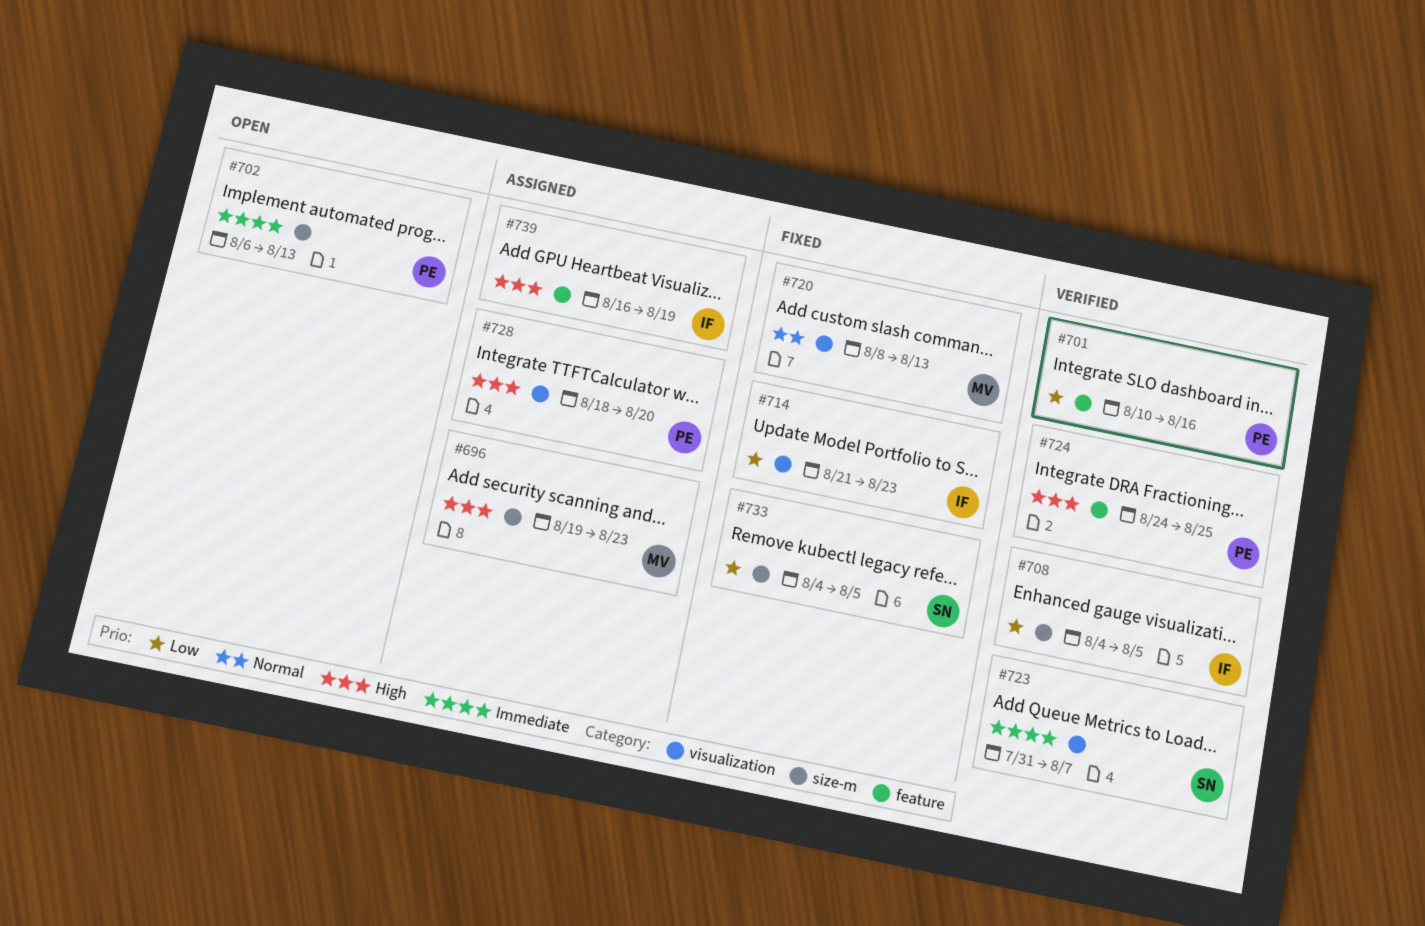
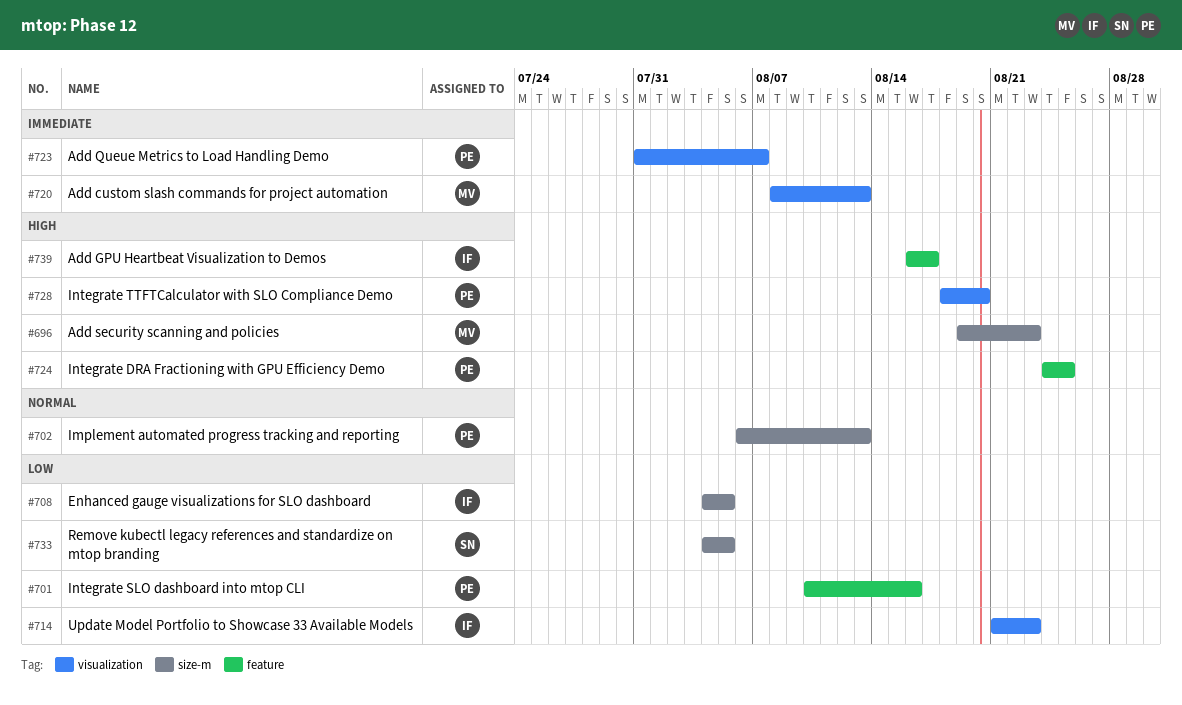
#702, priority: Immediate -> Normal
#720, priority: Normal -> Immediate
#723, owner: SN -> PE
#739, due: Aug 19 -> Aug 17

